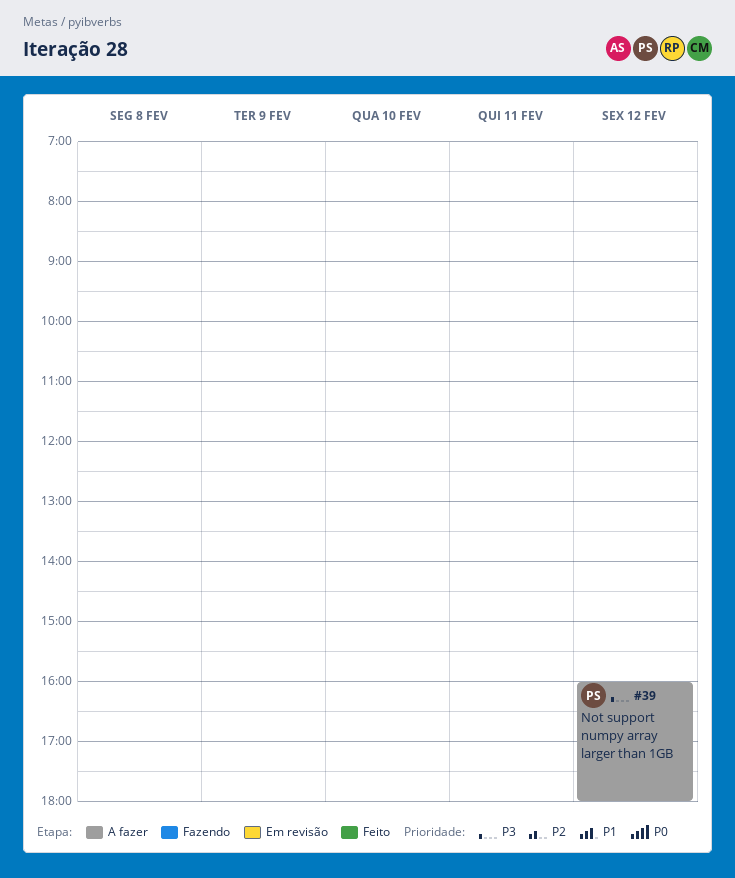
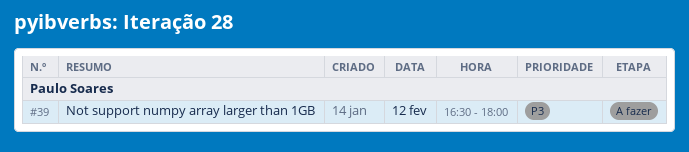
#39, begins: 16:00 -> 16:30

